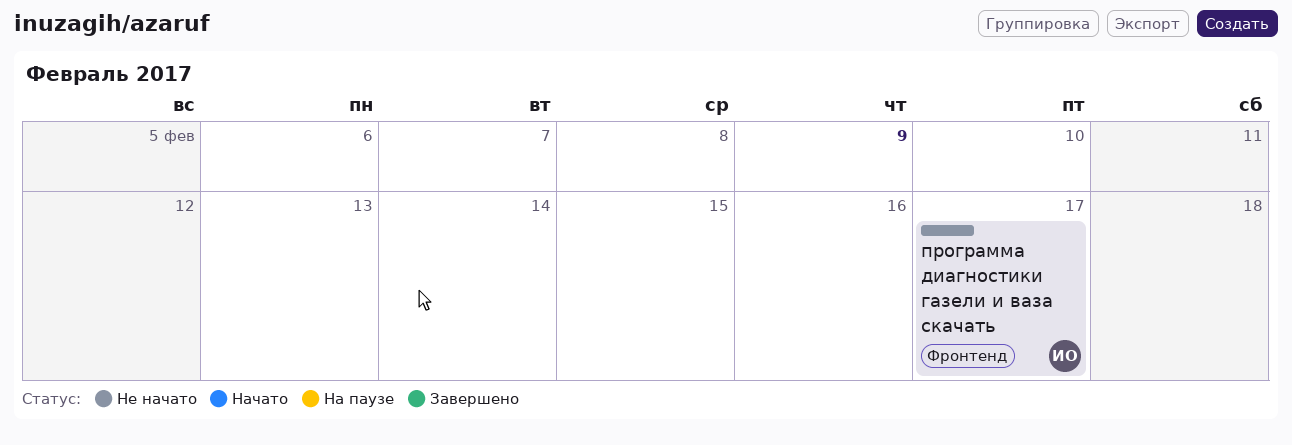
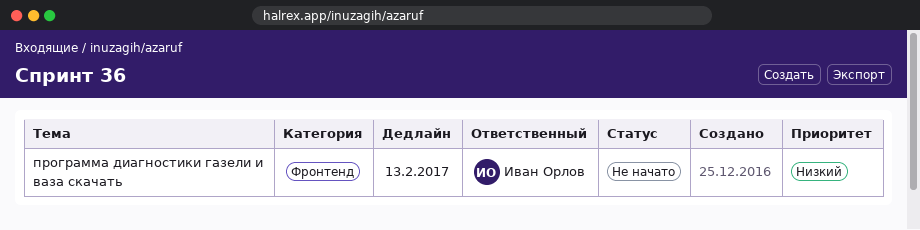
программа диагностики газели и ваза скачать, due: Feb 17 -> Feb 13

